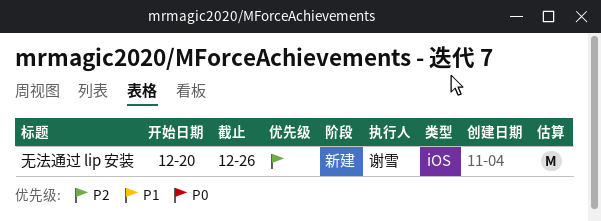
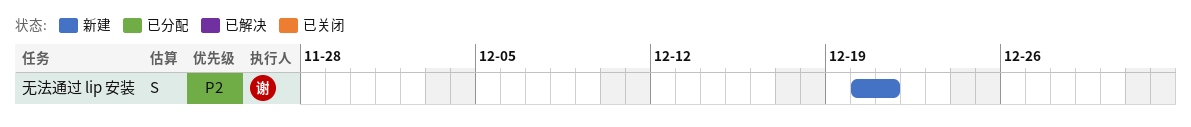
无法通过 lip 安装, estimate: M -> S
无法通过 lip 安装, due: Dec 26 -> Dec 21

